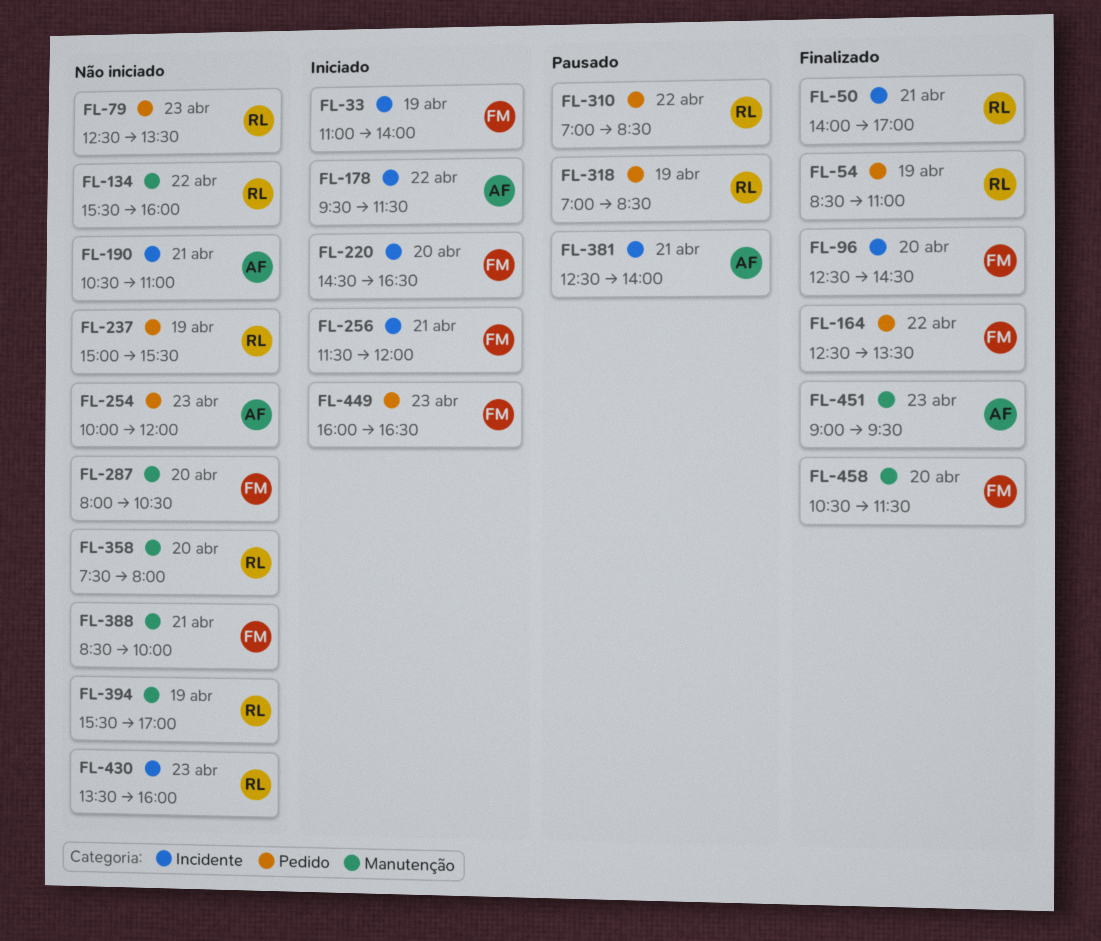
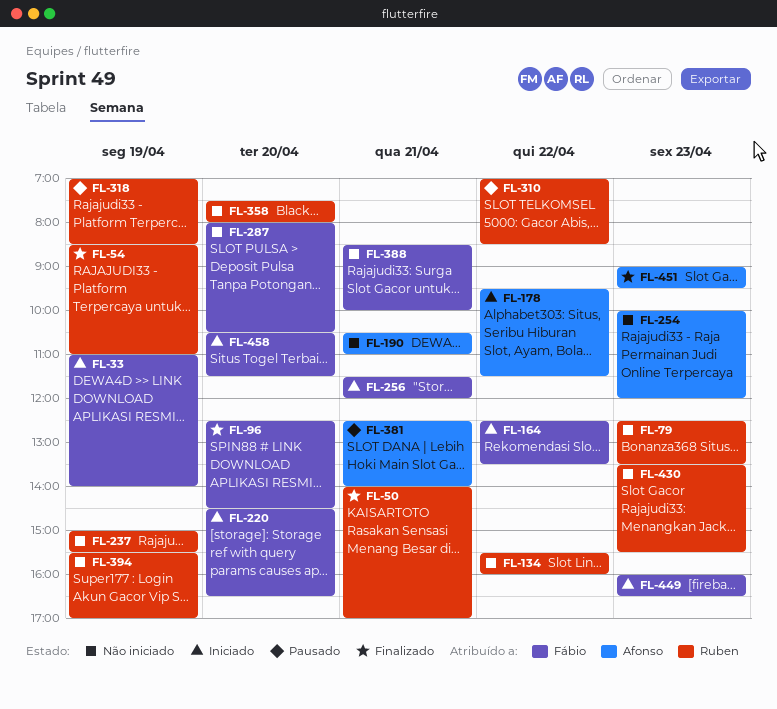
FL-164, status: Finalizado -> Iniciado
FL-430, ends: 16:00 -> 15:30
FL-458, status: Finalizado -> Iniciado

